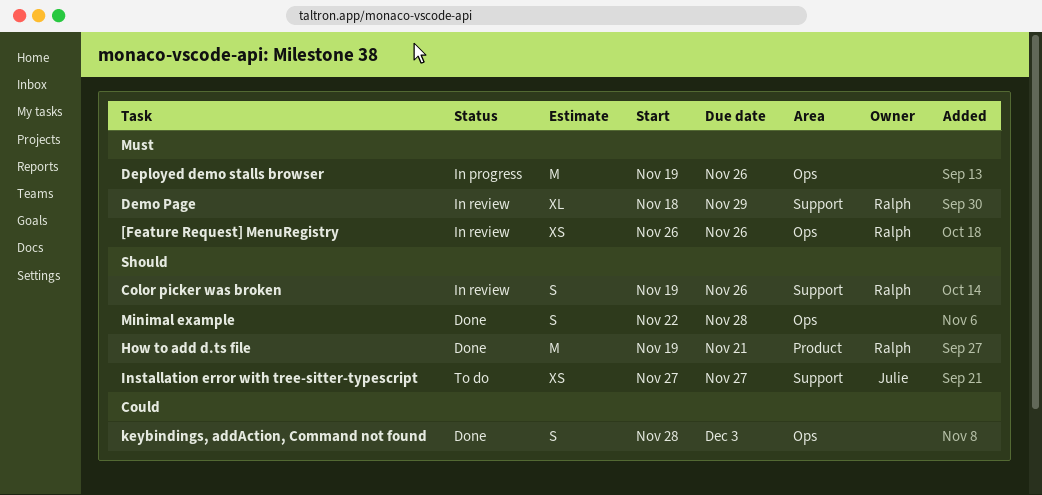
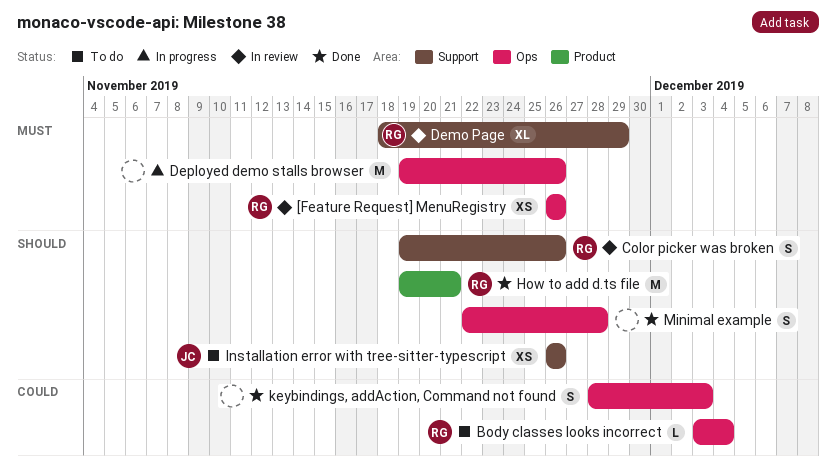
Body classes looks incorrect: none -> present
Installation error with tree-sitter-typescript, start: Nov 27 -> Nov 26
Installation error with tree-sitter-typescript, due: Nov 27 -> Nov 26

